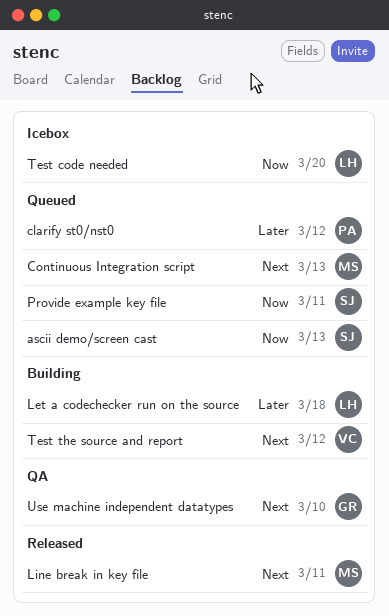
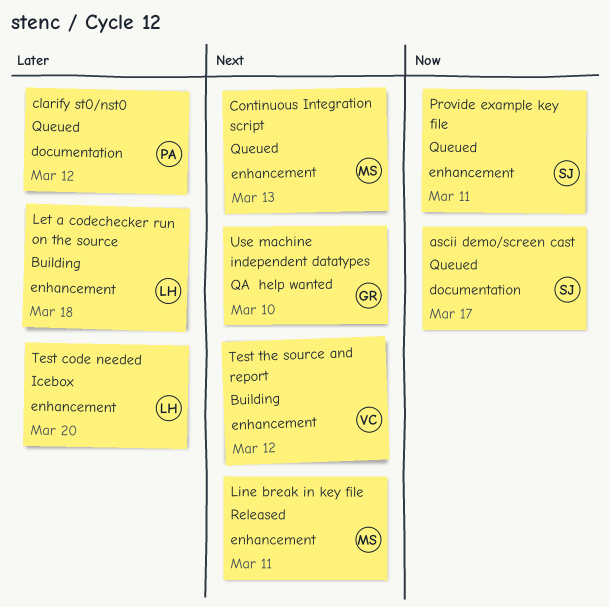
ascii demo/screen cast, due: Mar 13 -> Mar 17
Test code needed, priority: Now -> Later

